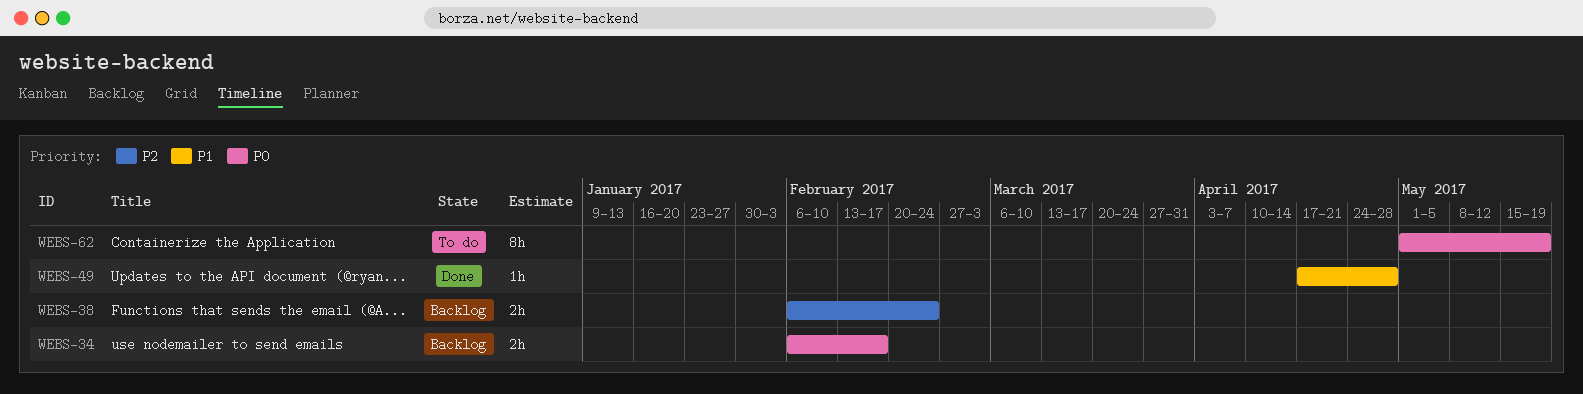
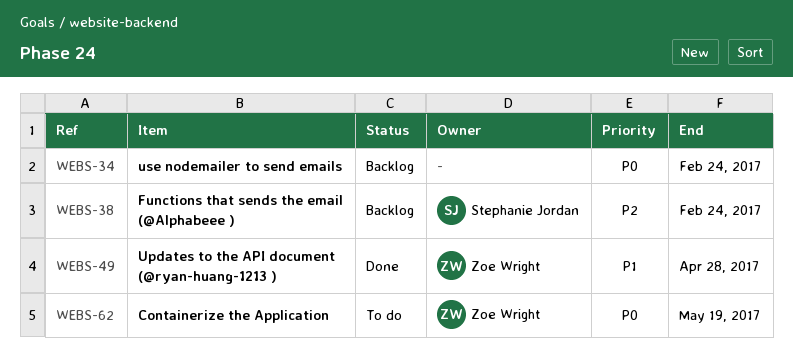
WEBS-34, due: Feb 17 -> Feb 24

